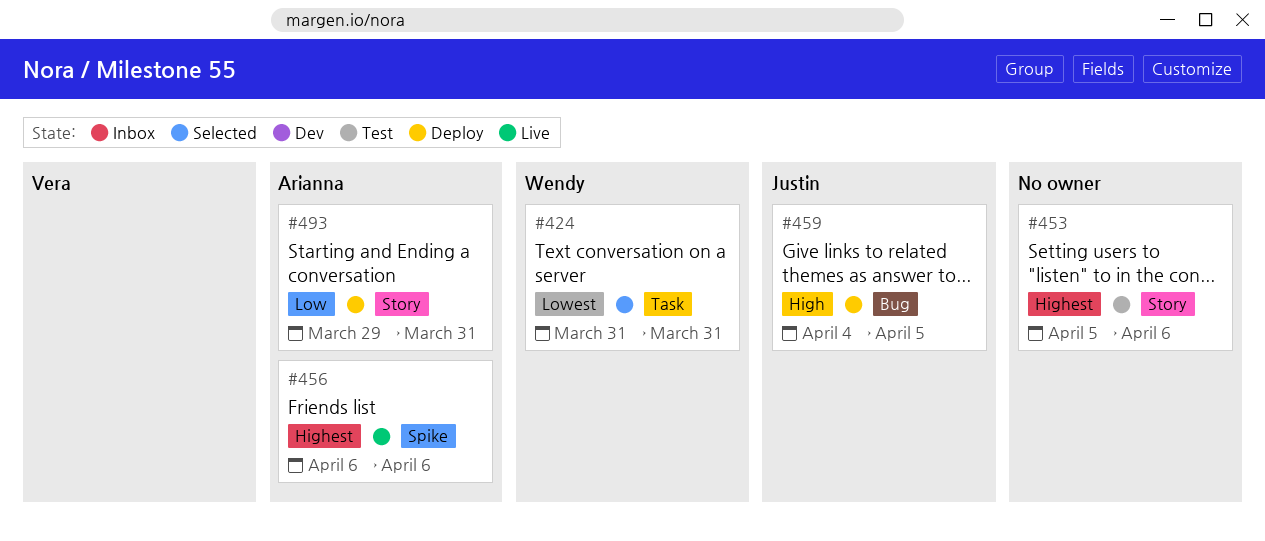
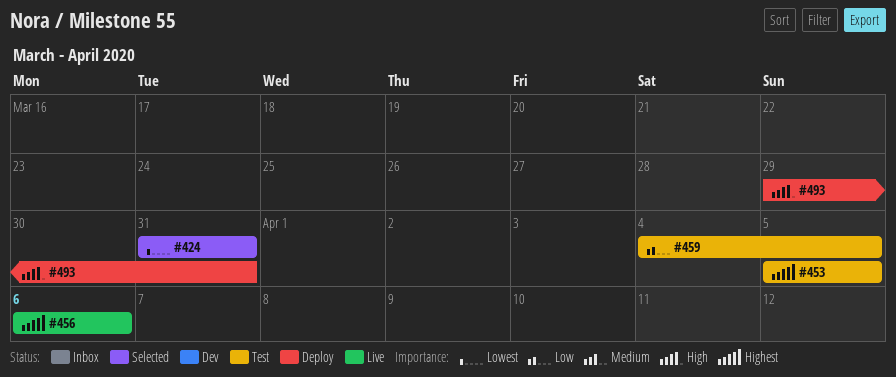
#453, due: Apr 6 -> Apr 5
#459, status: Deploy -> Test
#459, priority: High -> Low
#493, priority: Low -> High

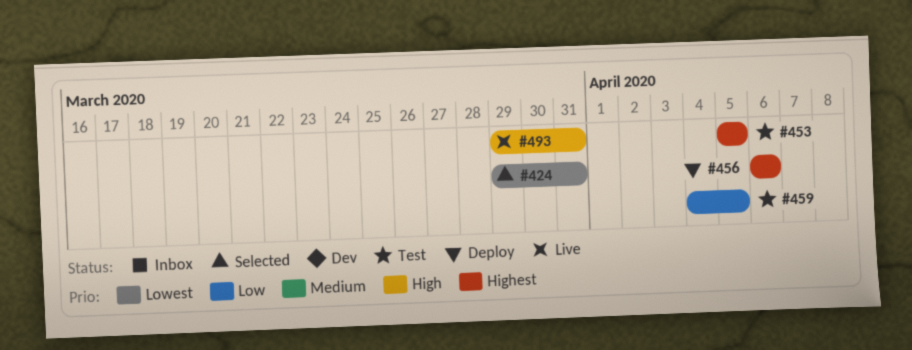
#424, start: Mar 31 -> Mar 29
#456, status: Live -> Deploy
#493, status: Deploy -> Live

